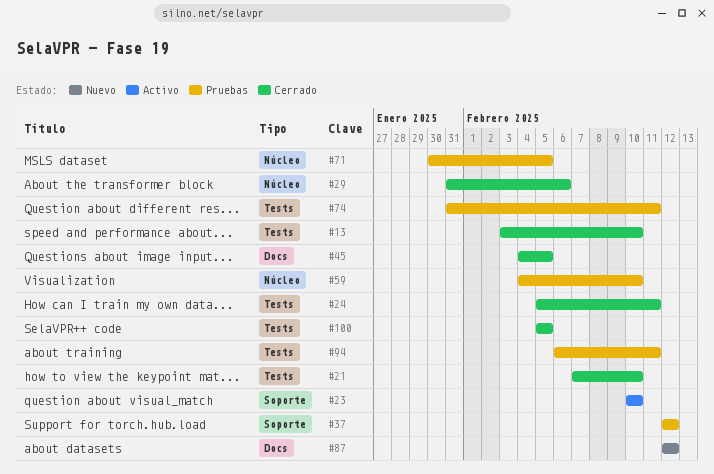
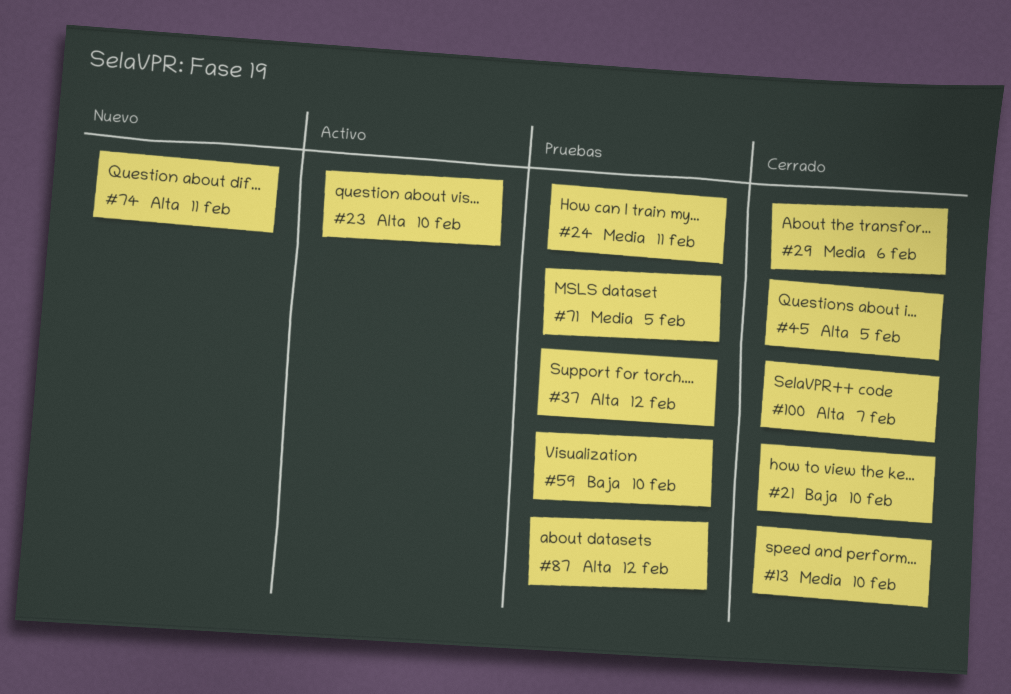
#24, status: Cerrado -> Pruebas
#74, status: Pruebas -> Nuevo
#87, status: Nuevo -> Pruebas
#94: present -> none
#100, due: Feb 5 -> Feb 7

